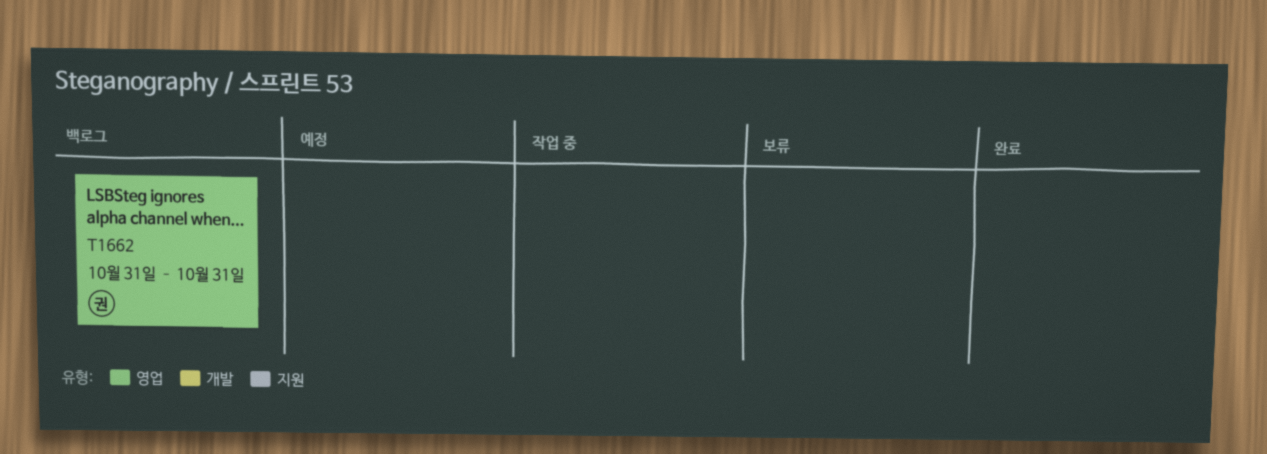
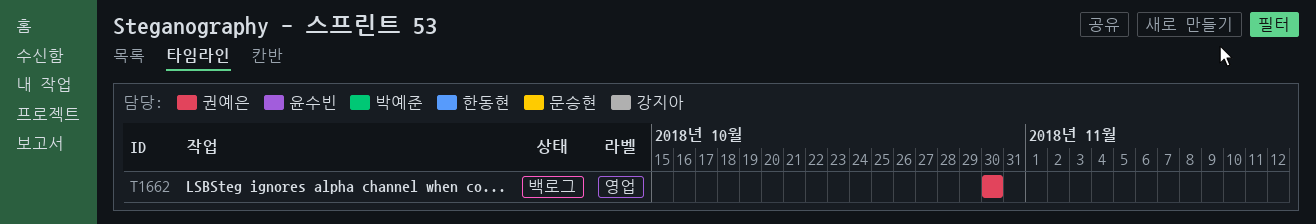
T1662, start: Oct 31 -> Oct 30
T1662, due: Oct 31 -> Oct 30

